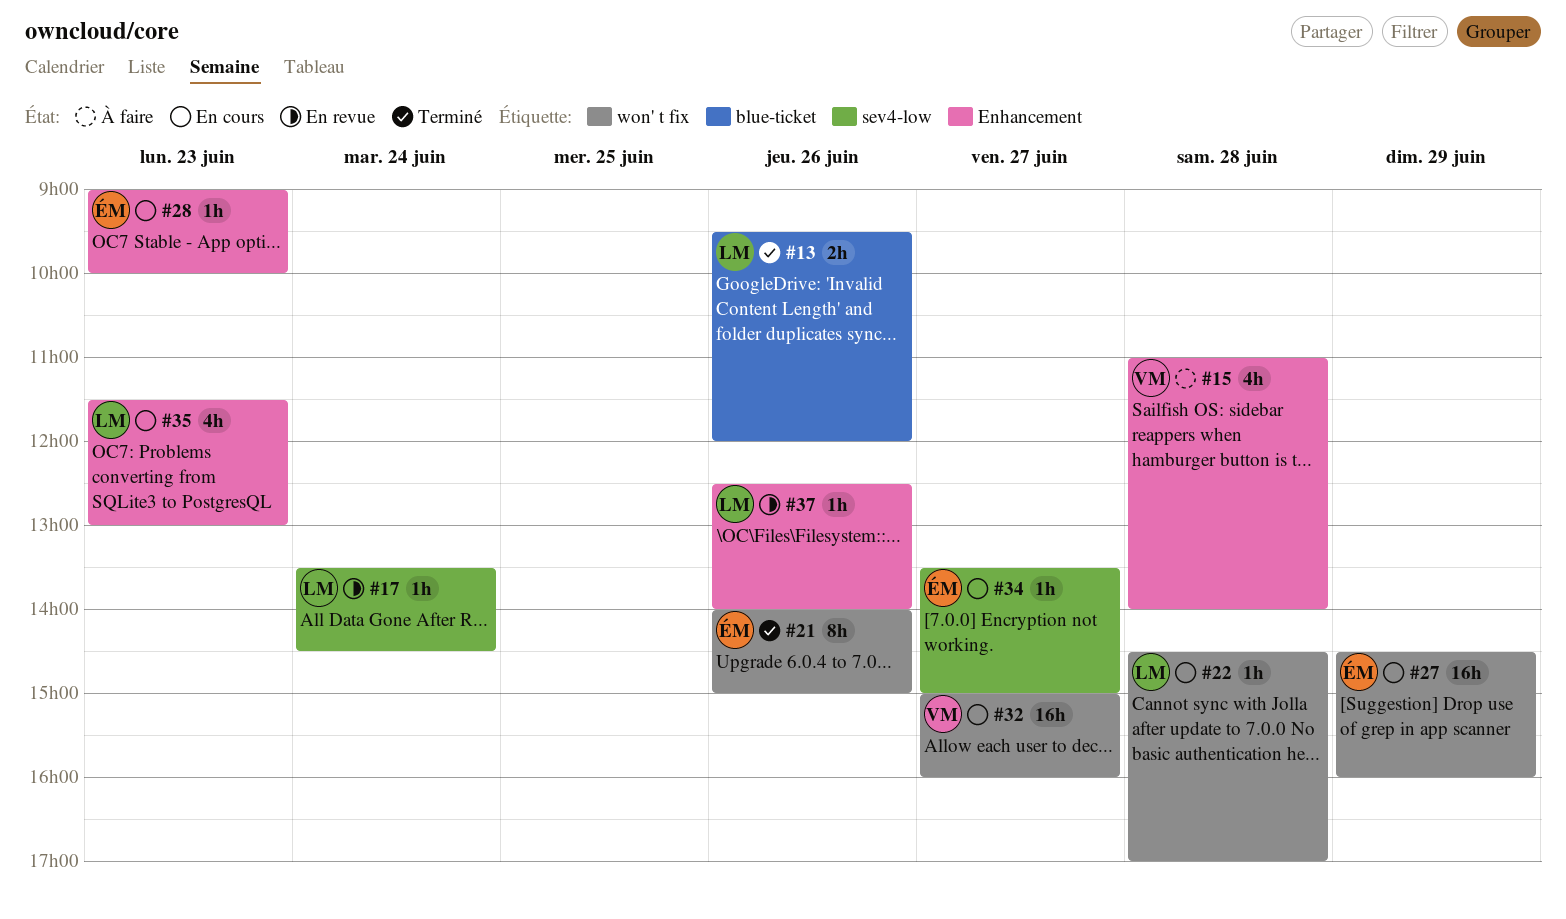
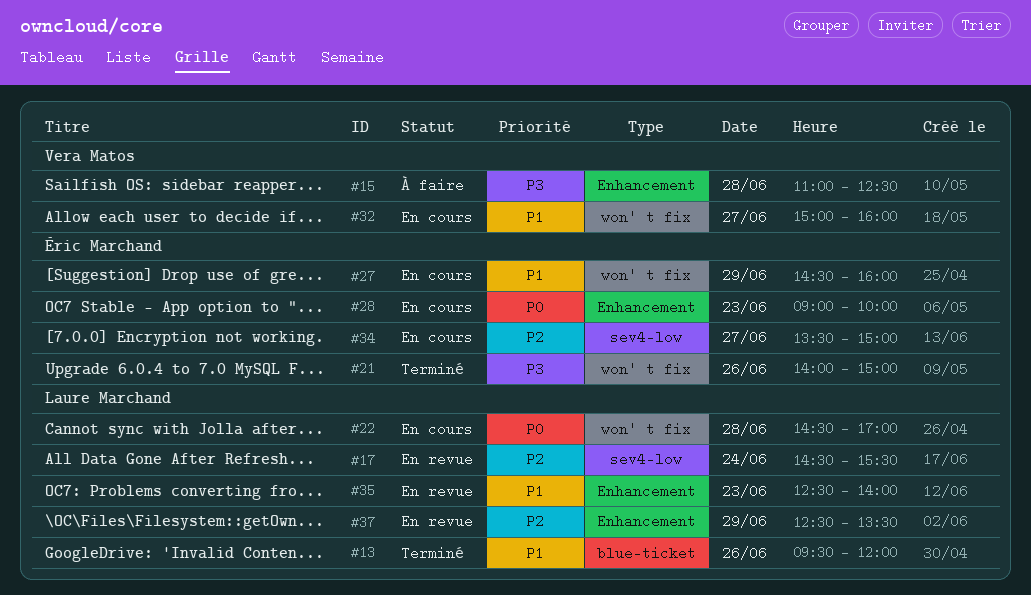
#15, ends: 14:00 -> 12:30
#17, begins: 13:30 -> 14:30
#17, ends: 14:30 -> 15:30
#35, status: En cours -> En revue
#35, begins: 11:30 -> 12:30
#35, ends: 13:00 -> 14:00
#37, day: Jun 26 -> Jun 29
#37, ends: 14:00 -> 13:30

